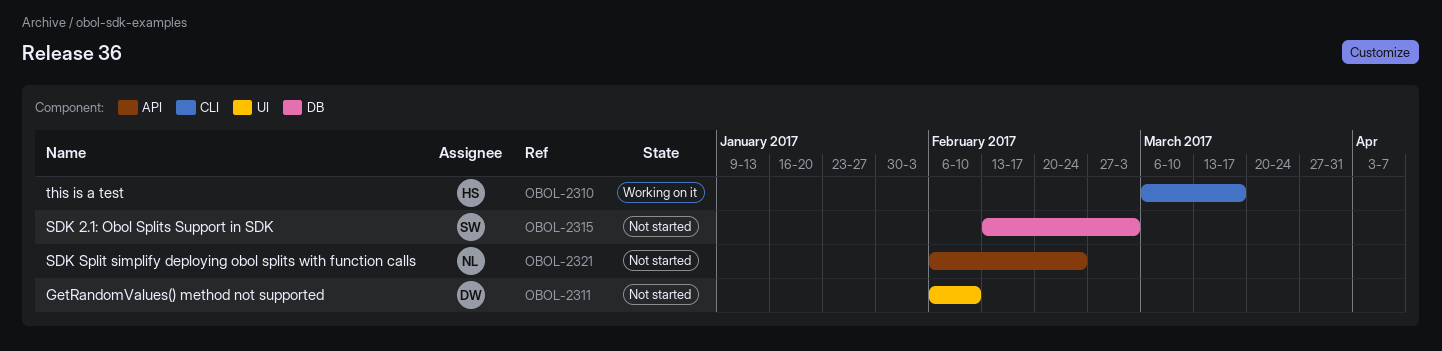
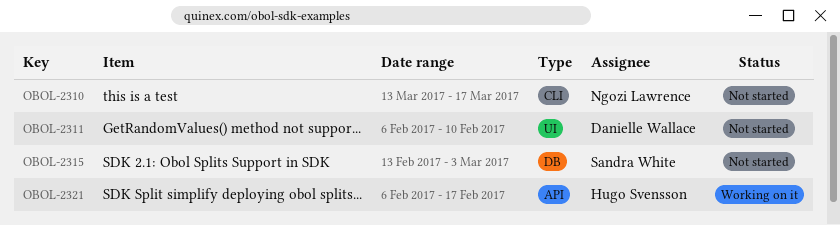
OBOL-2310, status: Working on it -> Not started
OBOL-2310, owner: Hugo Svensson -> Ngozi Lawrence
OBOL-2310, start: Mar 6 -> Mar 13
OBOL-2321, status: Not started -> Working on it
OBOL-2321, owner: Ngozi Lawrence -> Hugo Svensson
OBOL-2321, due: Feb 24 -> Feb 17

